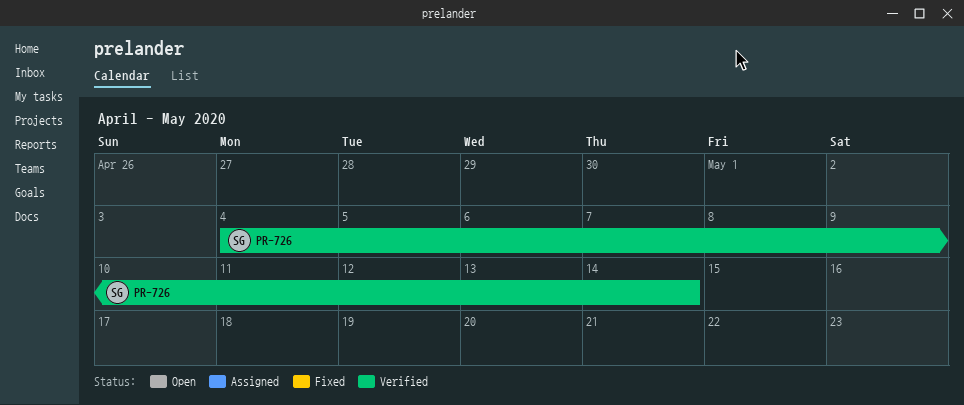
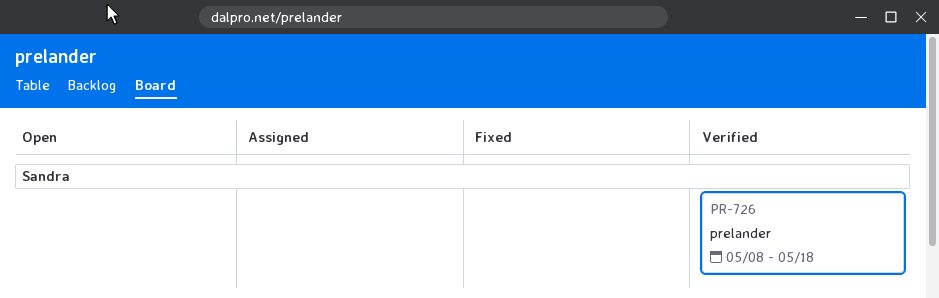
PR-726, start: May 4 -> May 8
PR-726, due: May 14 -> May 18

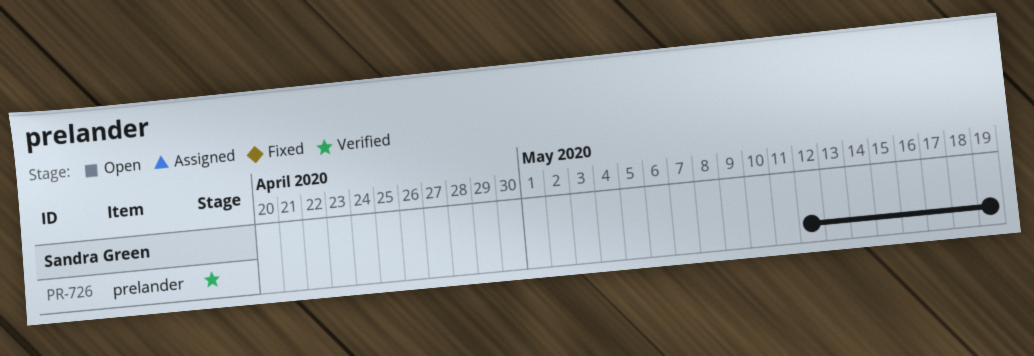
PR-726, start: May 8 -> May 12
PR-726, due: May 18 -> May 19

